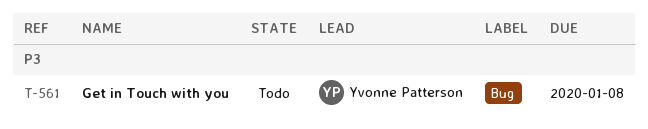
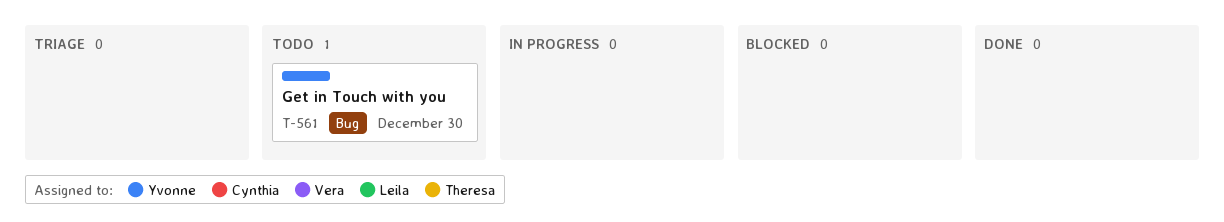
T-561, due: Jan 8 -> Dec 30

